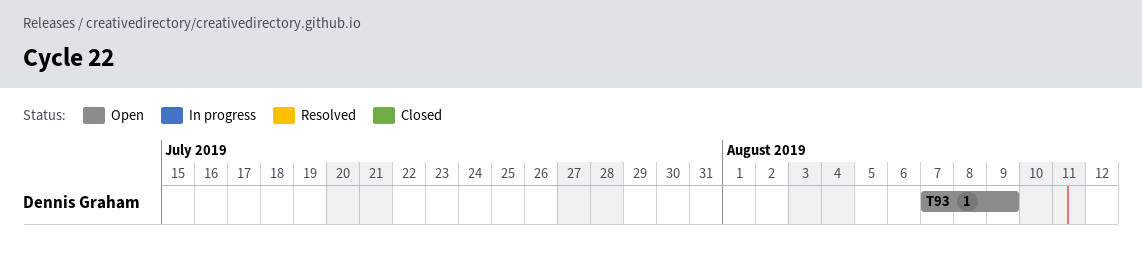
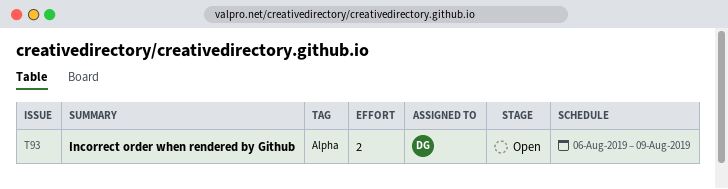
T93, estimate: 1 -> 2
T93, start: Aug 7 -> Aug 6

